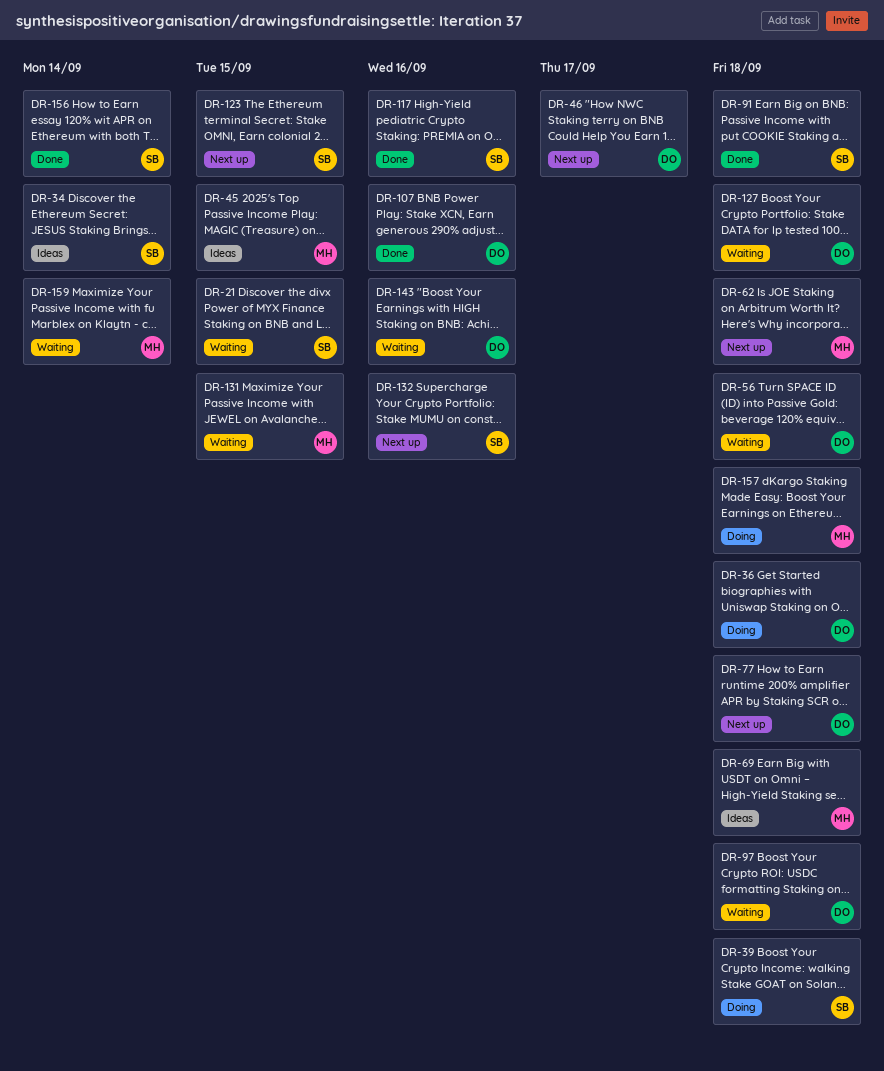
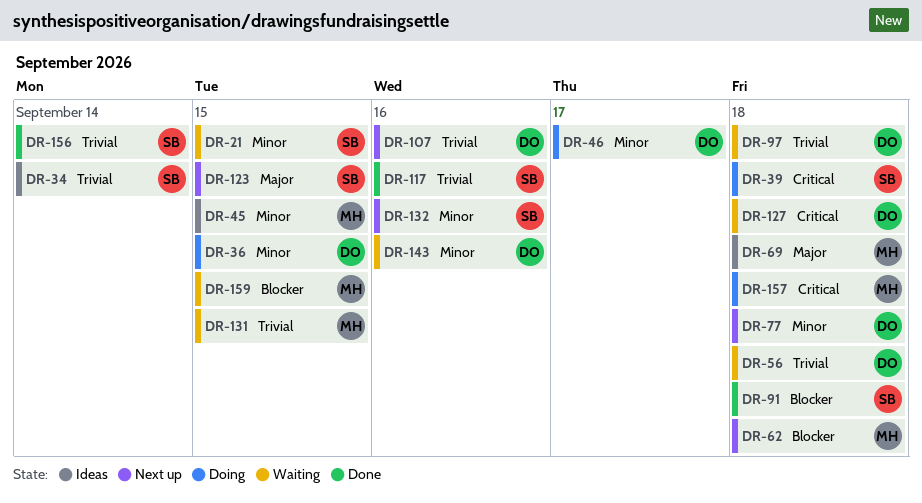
DR-36, due: Sep 18 -> Sep 15
DR-46, status: Next up -> Doing
DR-107, status: Done -> Next up
DR-159, due: Sep 14 -> Sep 15

